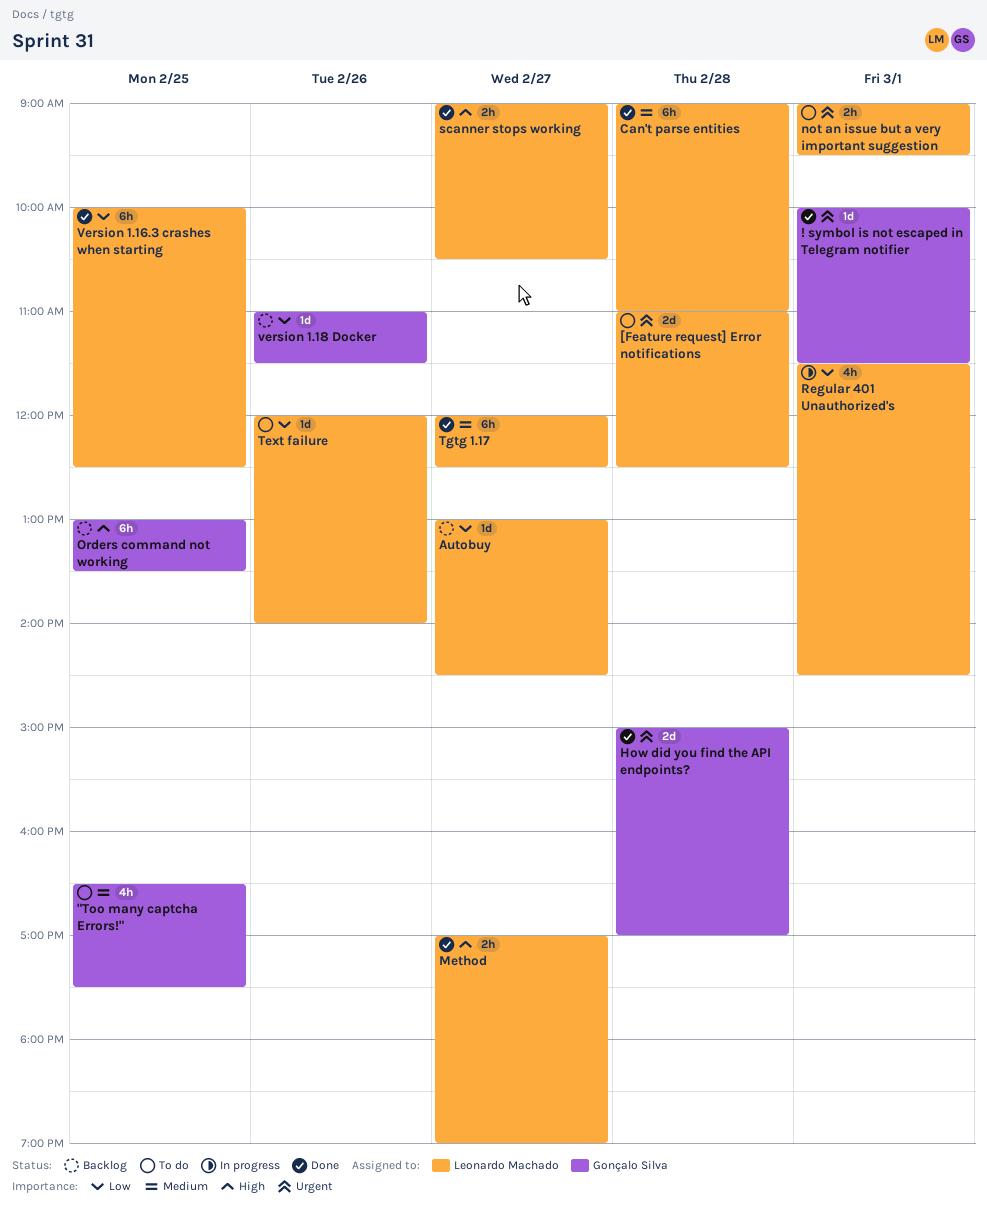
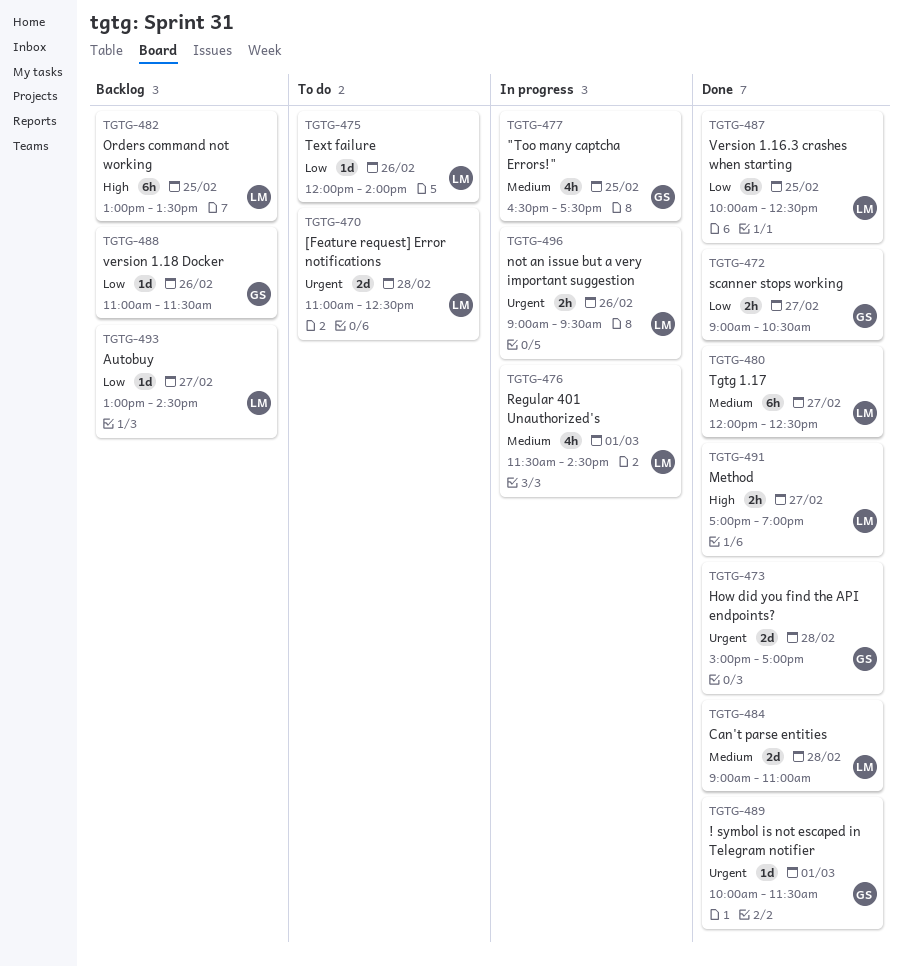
"Too many captcha Errors!", status: To do -> In progress
Can't parse entities, estimate: 6h -> 2d
not an issue but a very important suggestion, status: To do -> In progress
not an issue but a very important suggestion, day: Mar 1 -> Feb 26
Orders command not working, owner: Gonçalo Silva -> Leonardo Machado
Regular 401 Unauthorized's, priority: Low -> Medium
scanner stops working, owner: Leonardo Machado -> Gonçalo Silva
scanner stops working, priority: High -> Low

